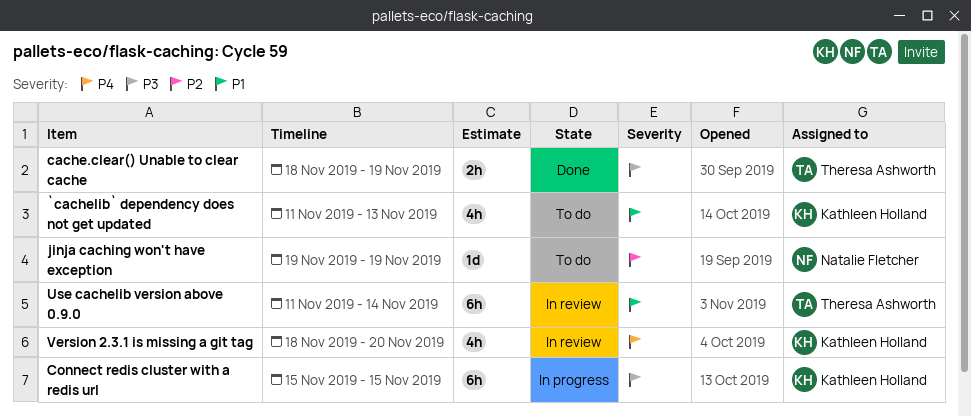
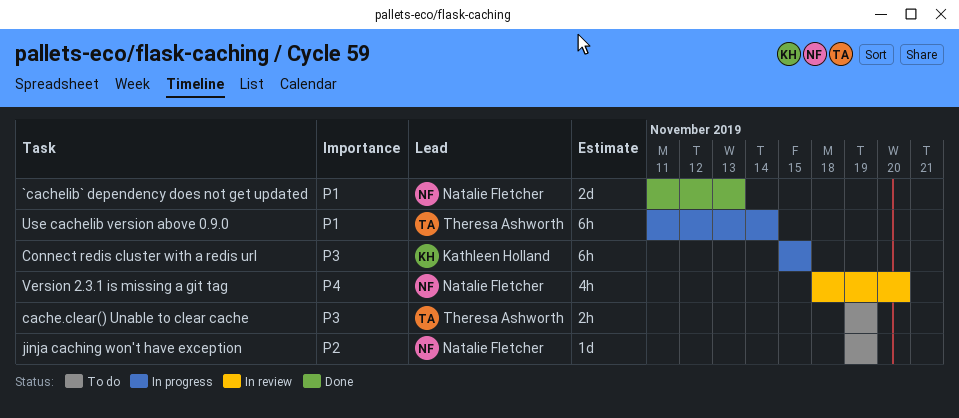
`cachelib` dependency does not get updated, status: To do -> Done
`cachelib` dependency does not get updated, owner: Kathleen Holland -> Natalie Fletcher
`cachelib` dependency does not get updated, estimate: 4h -> 2d
cache.clear() Unable to clear cache, status: Done -> To do
cache.clear() Unable to clear cache, start: Nov 18 -> Nov 19
Use cachelib version above 0.9.0, status: In review -> In progress
Version 2.3.1 is missing a git tag, owner: Kathleen Holland -> Natalie Fletcher

